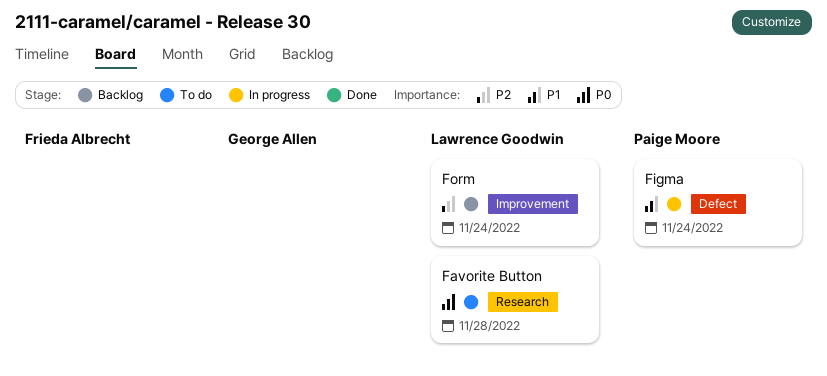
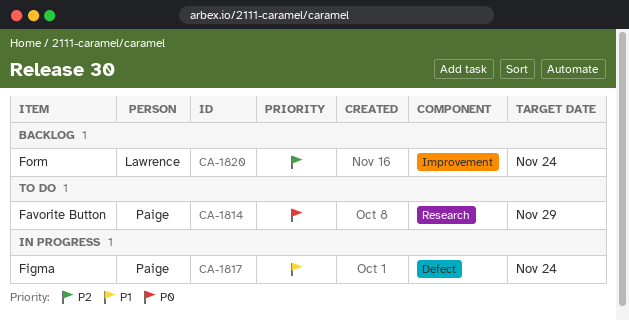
Favorite Button, owner: Lawrence Goodwin -> Paige Moore
Favorite Button, due: Nov 28 -> Nov 29

